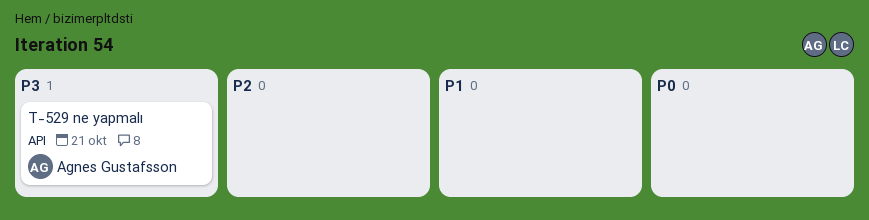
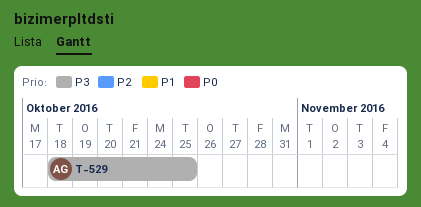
T-529, due: Oct 21 -> Oct 25

